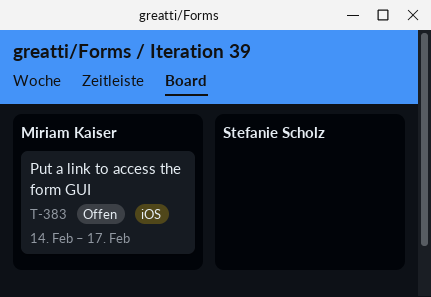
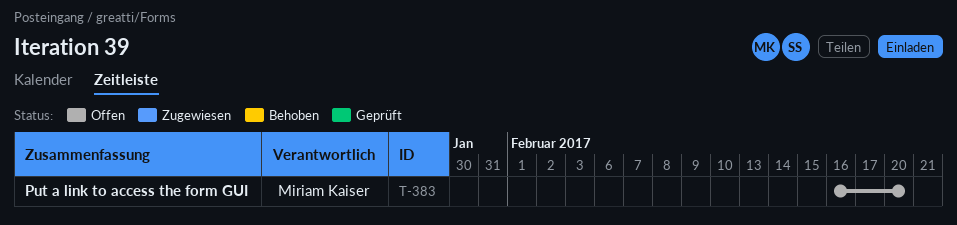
T-383, start: Feb 14 -> Feb 16
T-383, due: Feb 17 -> Feb 20

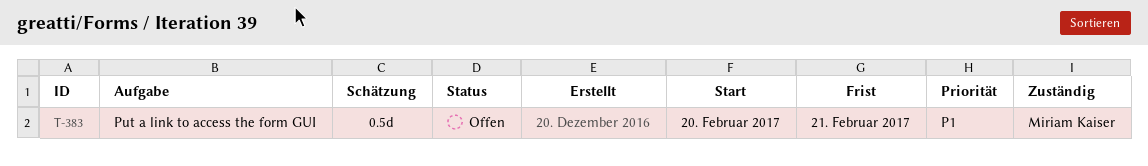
T-383, start: Feb 16 -> Feb 20
T-383, due: Feb 20 -> Feb 21

